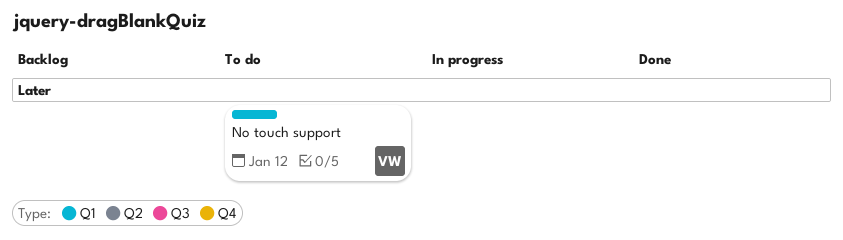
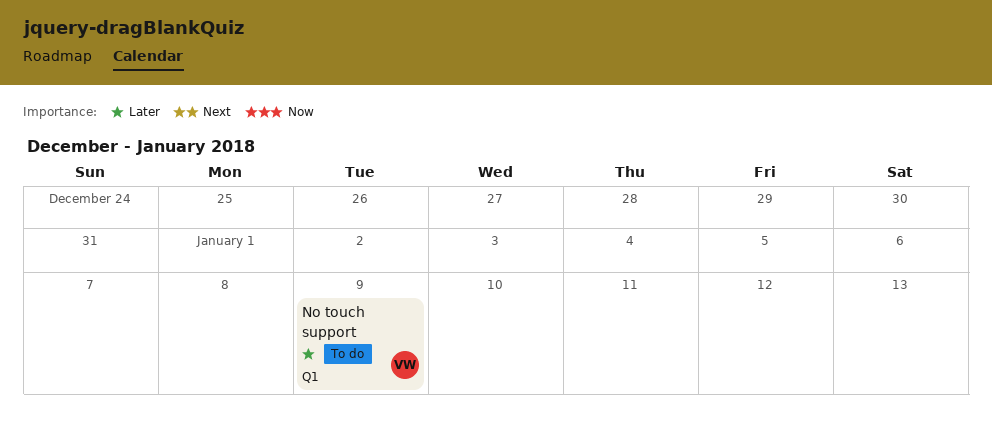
No touch support, due: Jan 12 -> Jan 9

